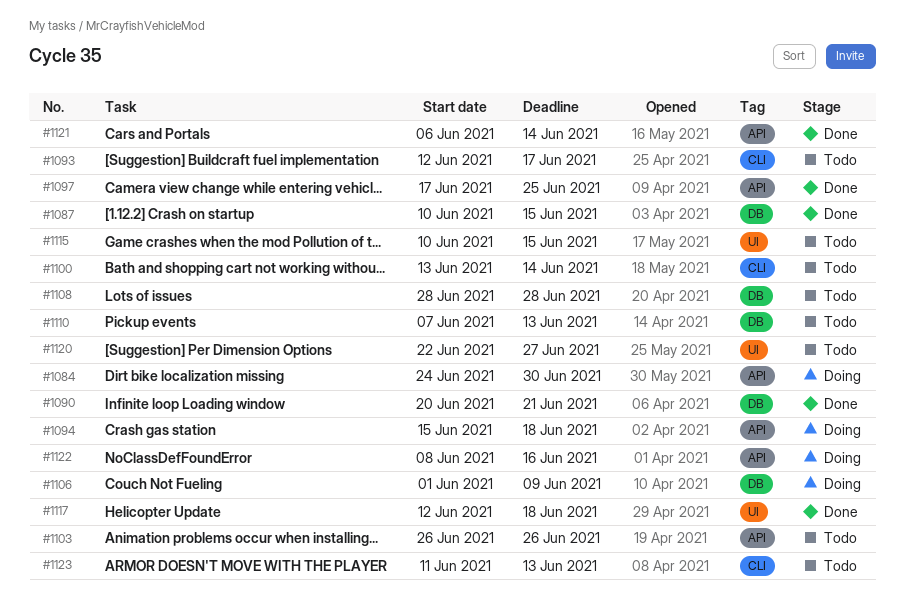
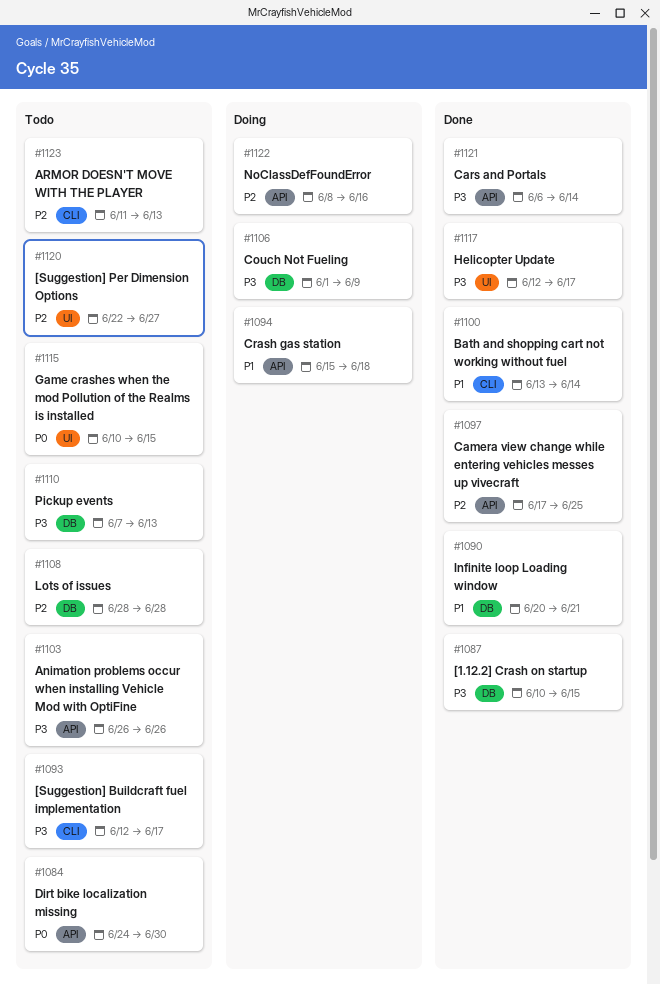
#1084, status: Doing -> Todo
#1100, status: Todo -> Done
#1117, due: Jun 18 -> Jun 17

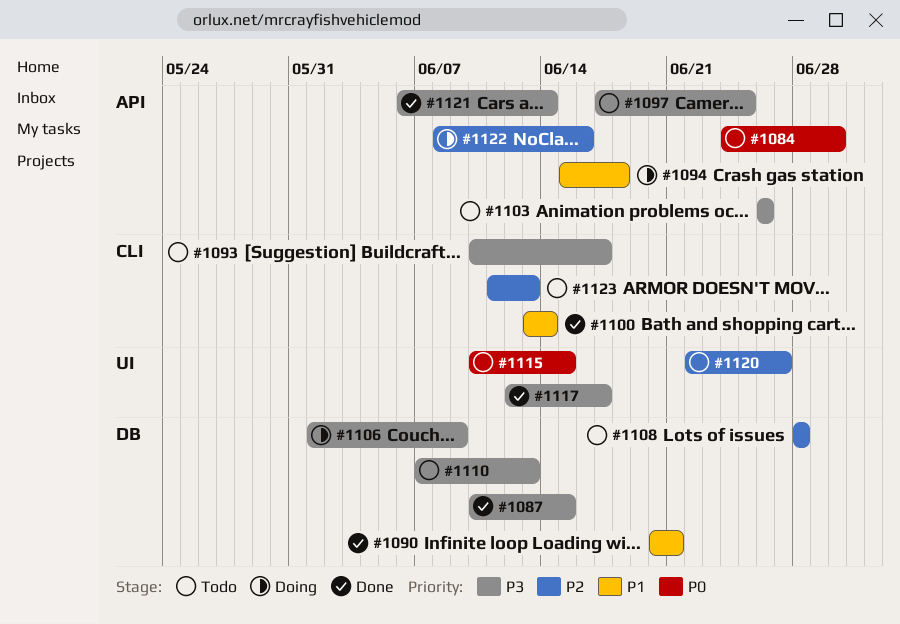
#1093, start: Jun 12 -> Jun 10
#1097, status: Done -> Todo
#1097, priority: P2 -> P3

